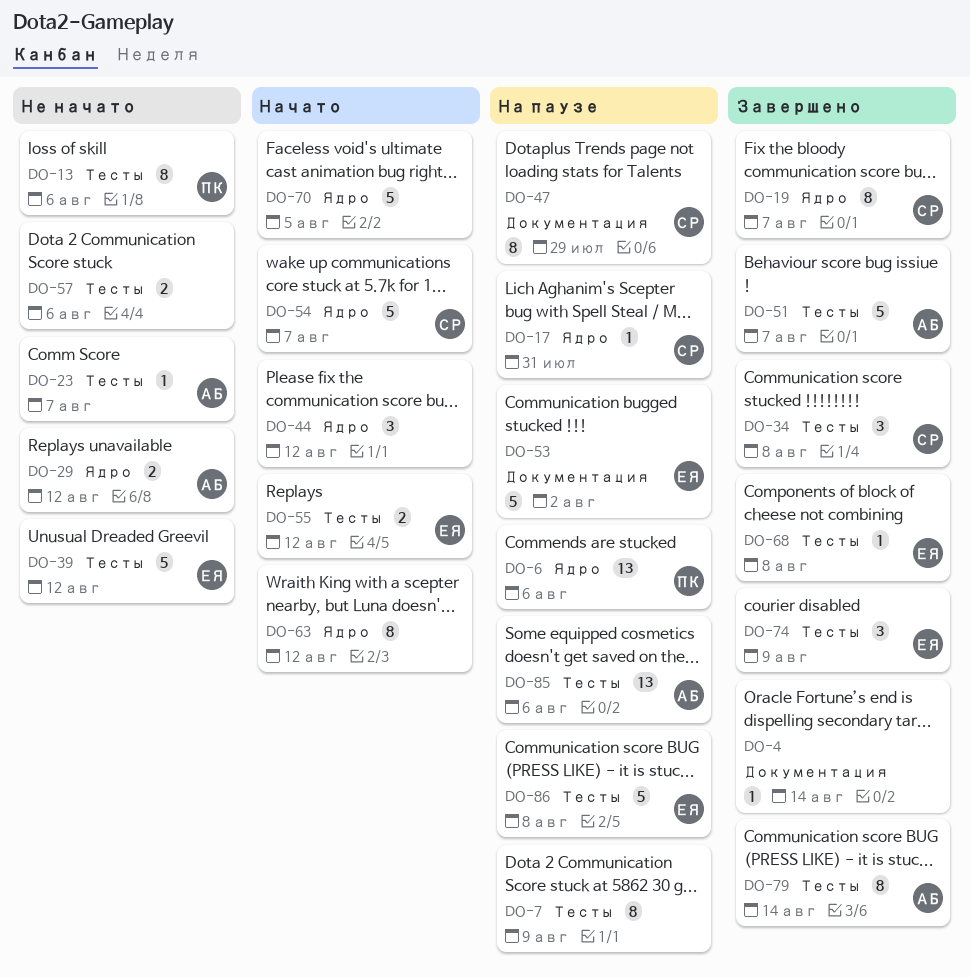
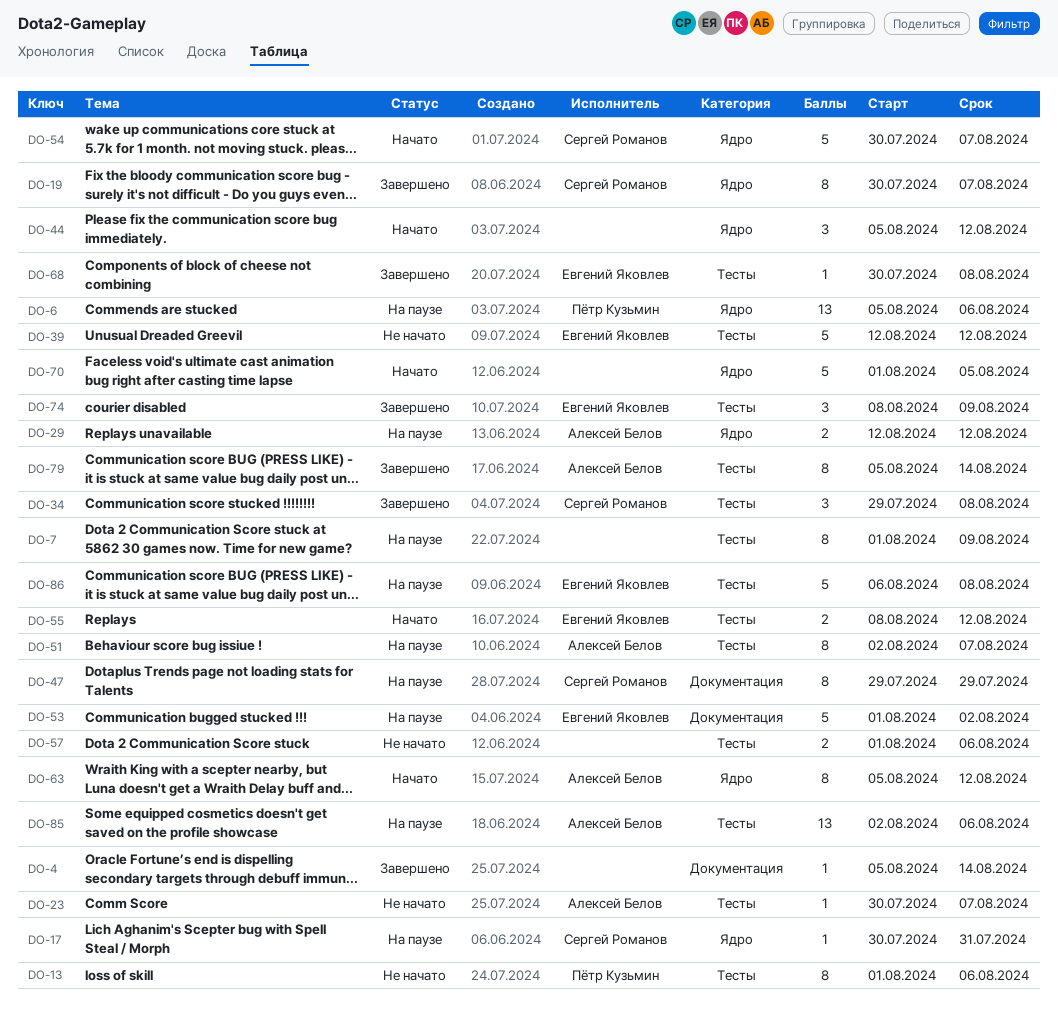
DO-29, status: Не начато -> На паузе
DO-51, status: Завершено -> На паузе
DO-51, estimate: 5 -> 8
DO-63, owner: none -> Алексей Белов

